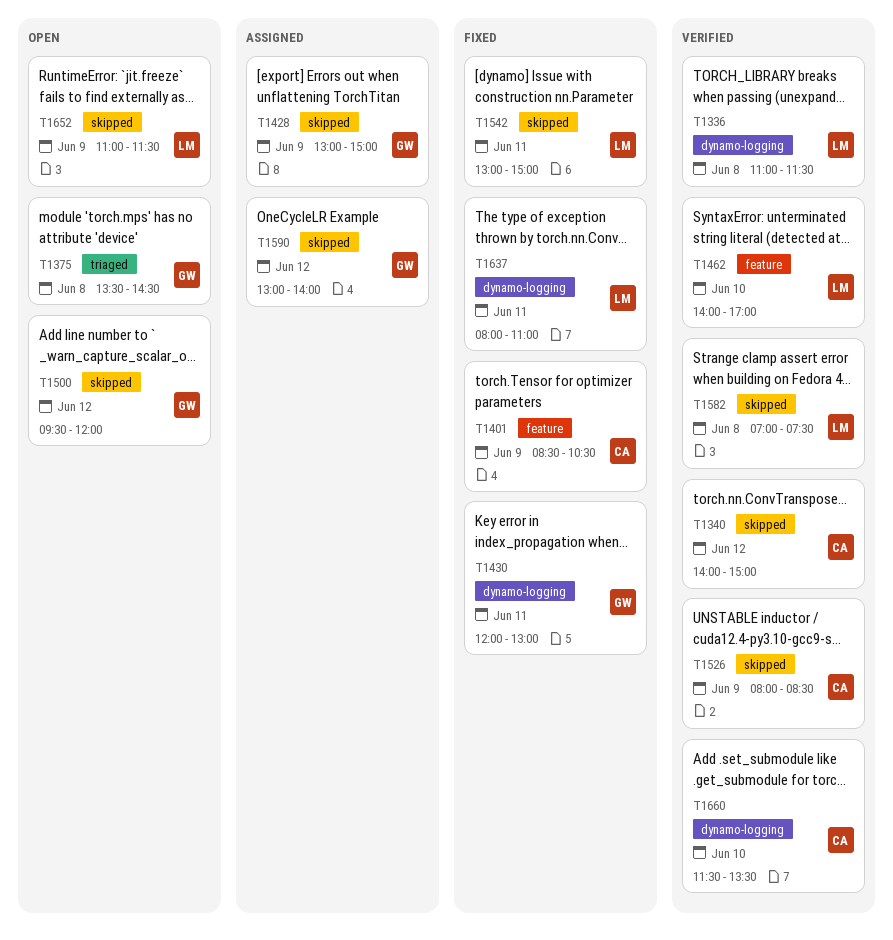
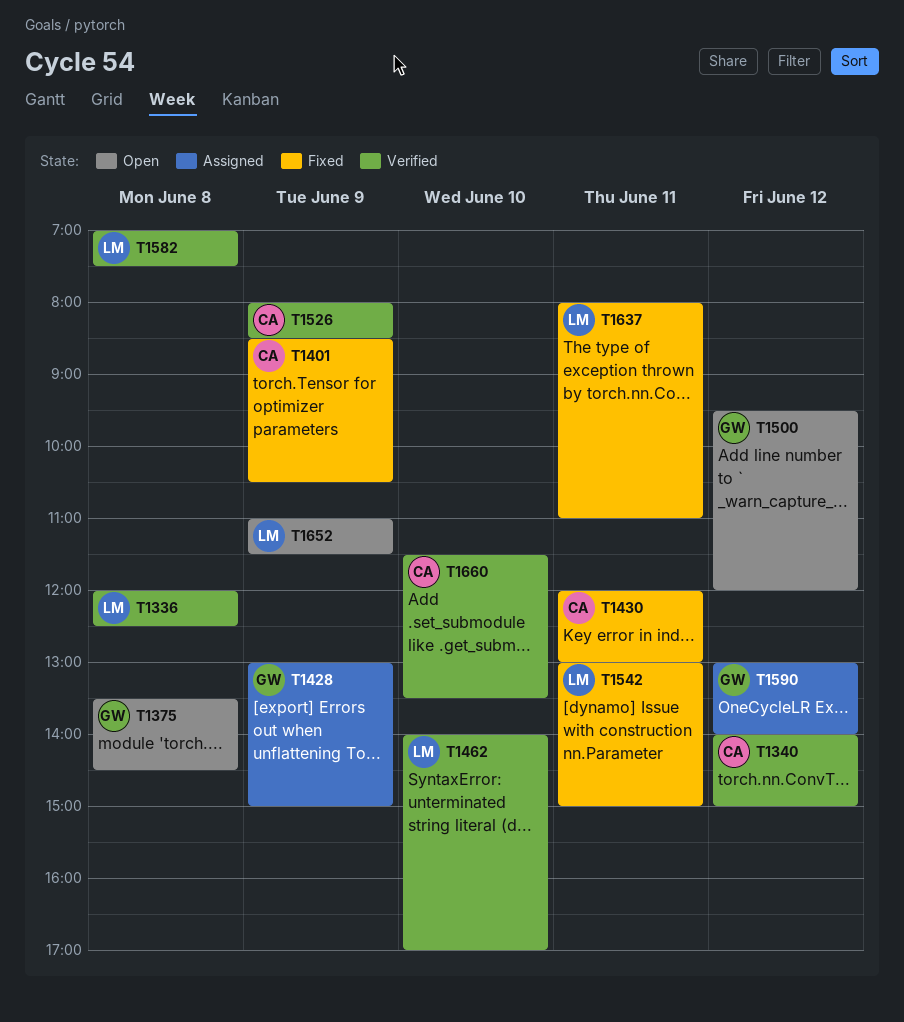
T1336, begins: 11:00 -> 12:00
T1336, ends: 11:30 -> 12:30
T1430, owner: GW -> CA

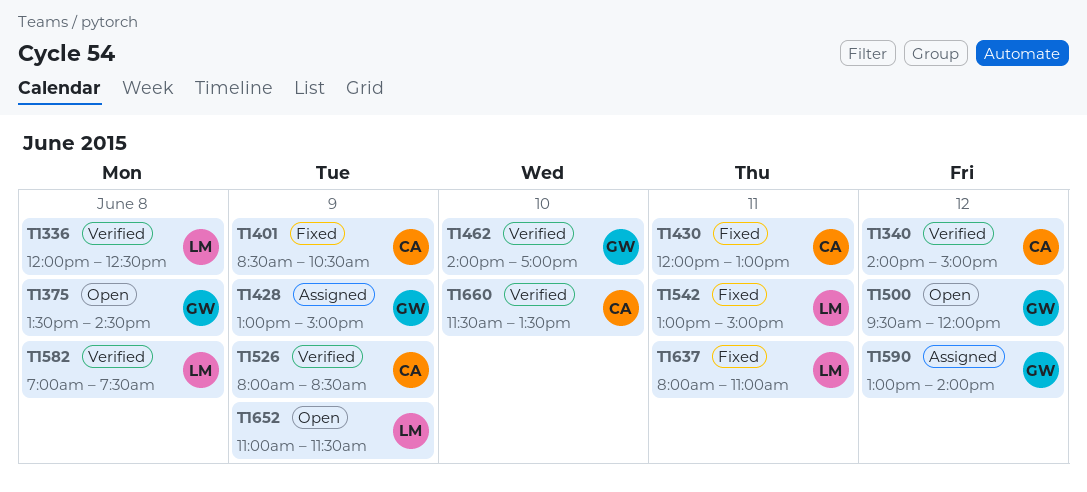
T1462, owner: LM -> GW

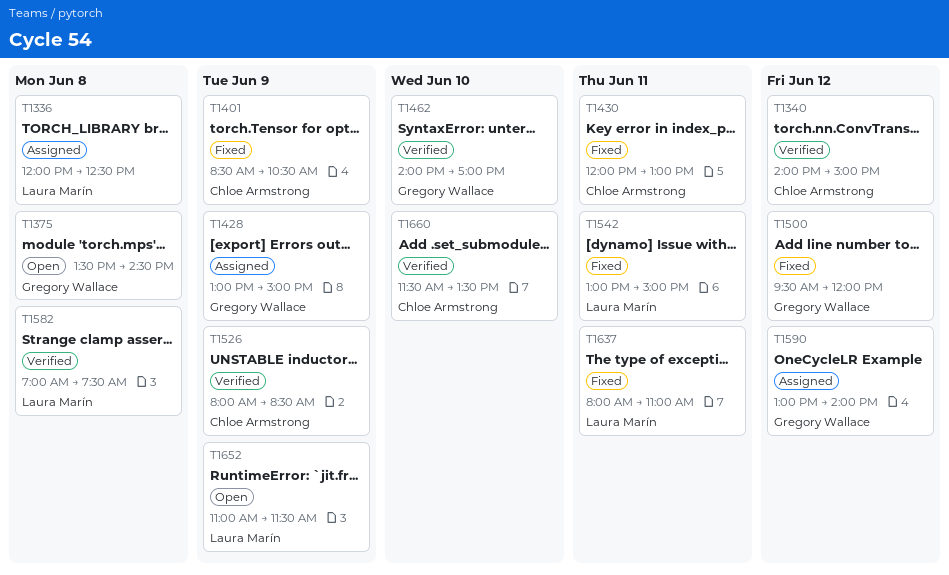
T1336, status: Verified -> Assigned
T1500, status: Open -> Fixed

